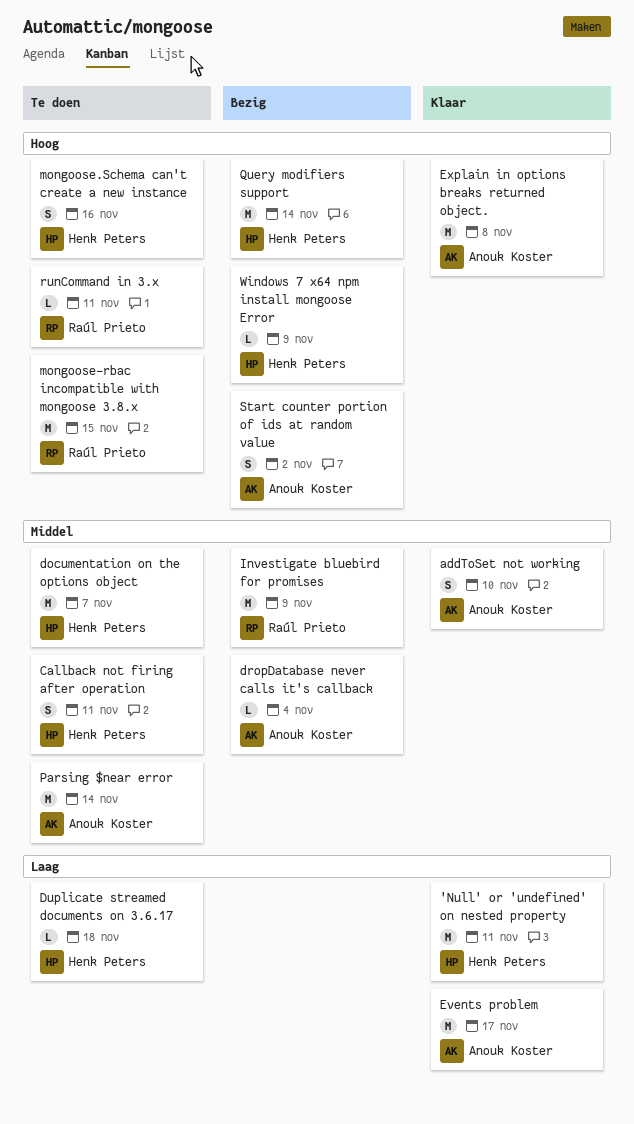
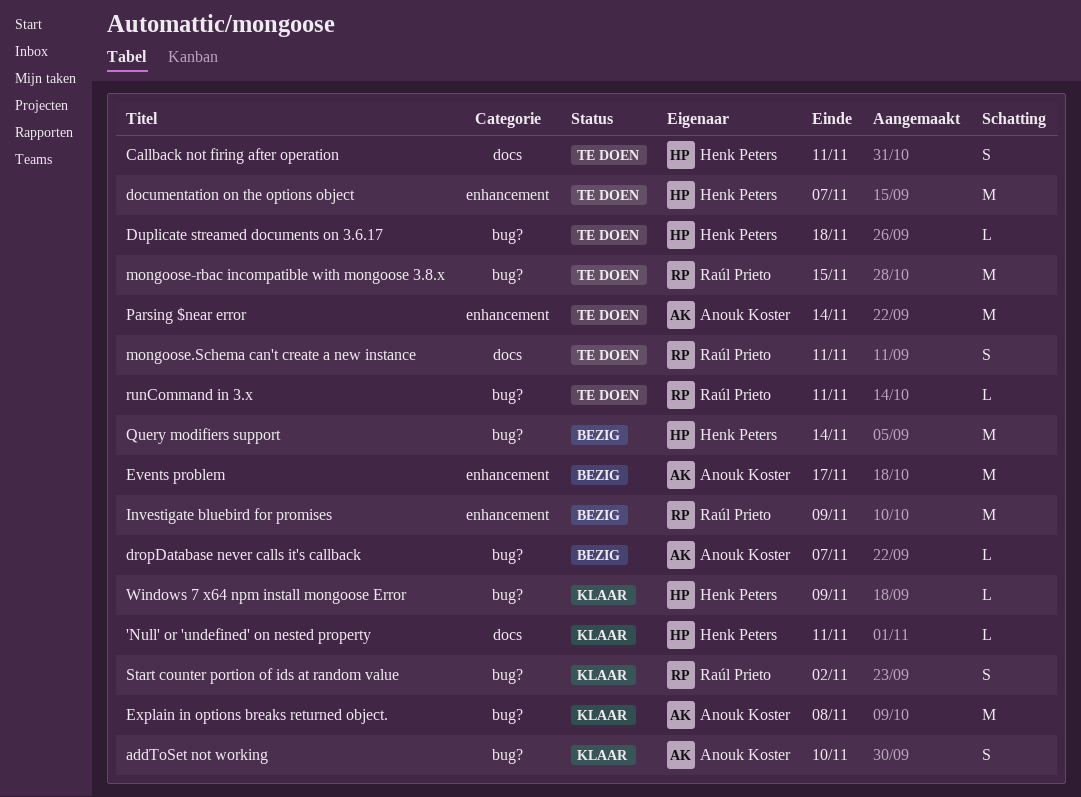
'Null' or 'undefined' on nested property, estimate: M -> L
dropDatabase never calls it's callback, due: Nov 4 -> Nov 7
Events problem, status: Klaar -> Bezig
mongoose.Schema can't create a new instance, owner: Henk Peters -> Raúl Prieto
mongoose.Schema can't create a new instance, due: Nov 16 -> Nov 11
Start counter portion of ids at random value, status: Bezig -> Klaar
Start counter portion of ids at random value, owner: Anouk Koster -> Raúl Prieto
Windows 7 x64 npm install mongoose Error, status: Bezig -> Klaar

